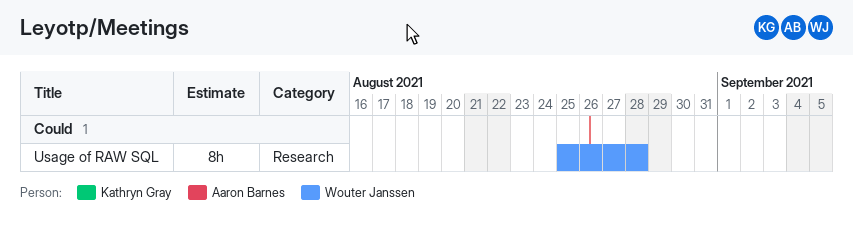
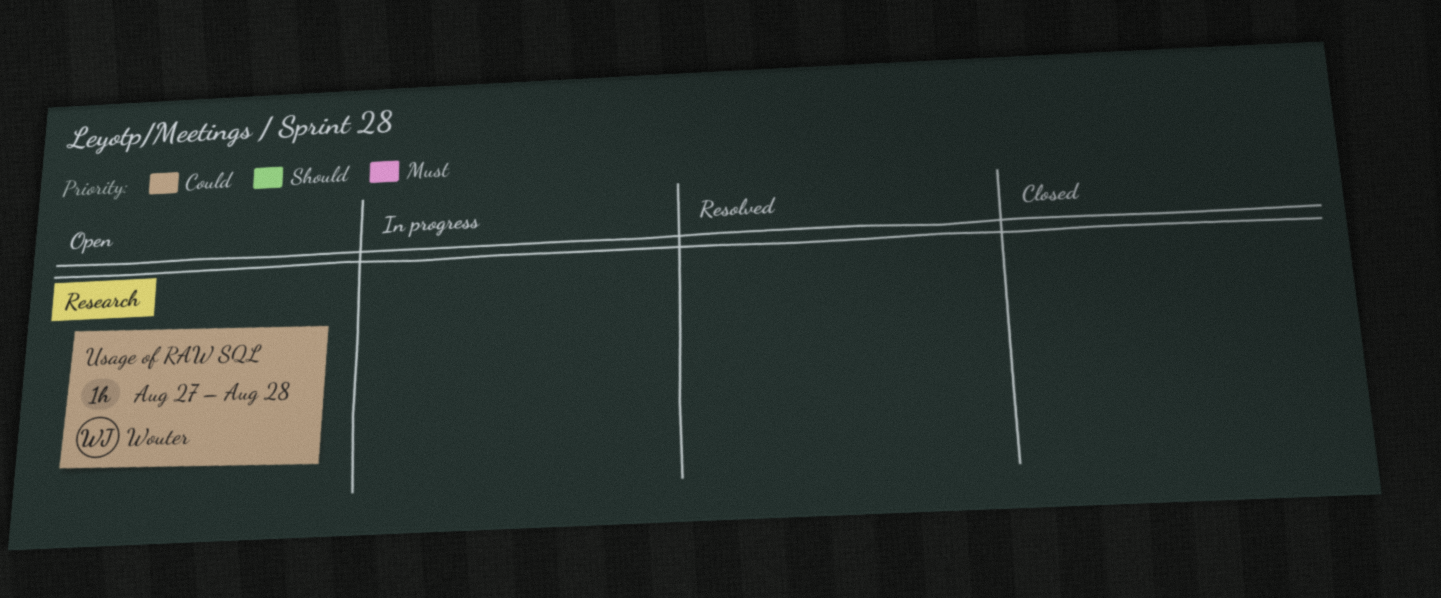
Usage of RAW SQL, estimate: 8h -> 1h
Usage of RAW SQL, start: Aug 25 -> Aug 27

